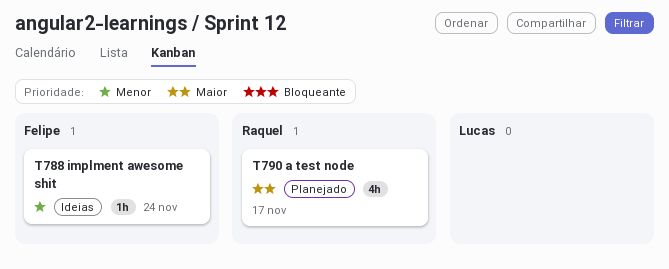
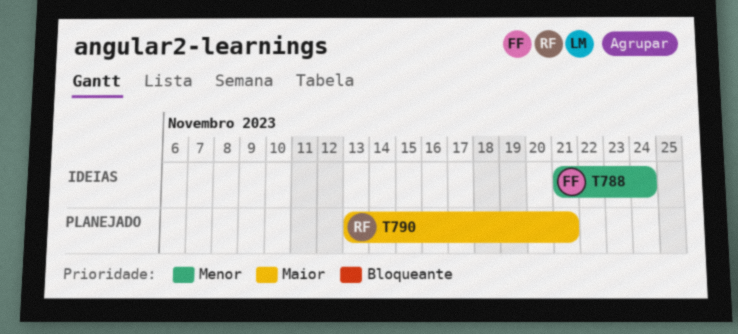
T790, due: Nov 17 -> Nov 21

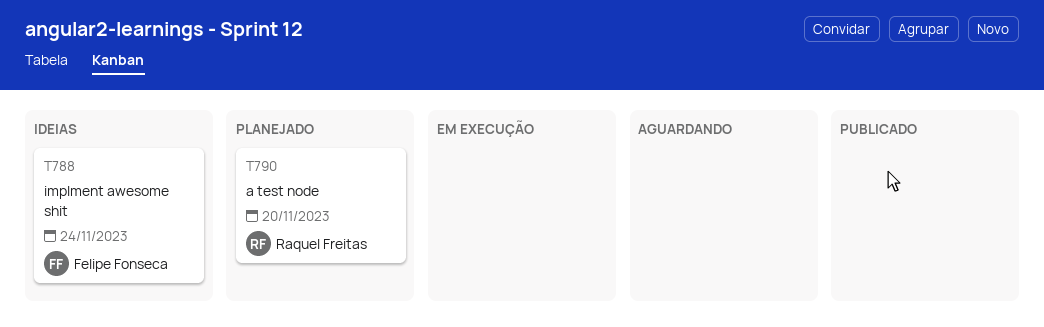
T790, due: Nov 21 -> Nov 20

